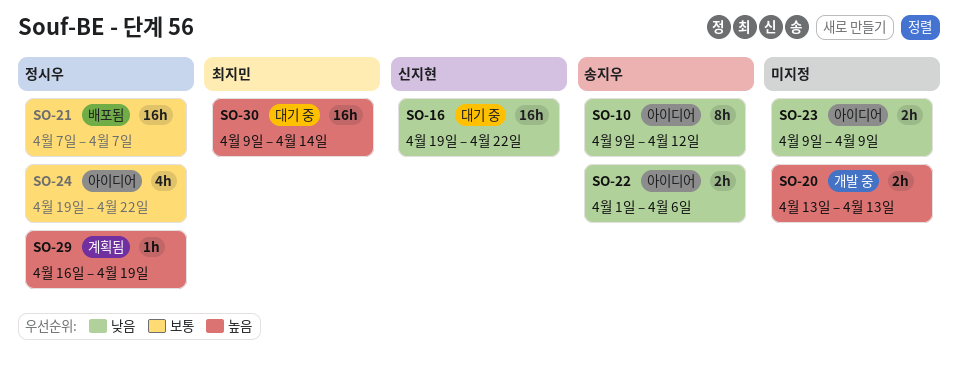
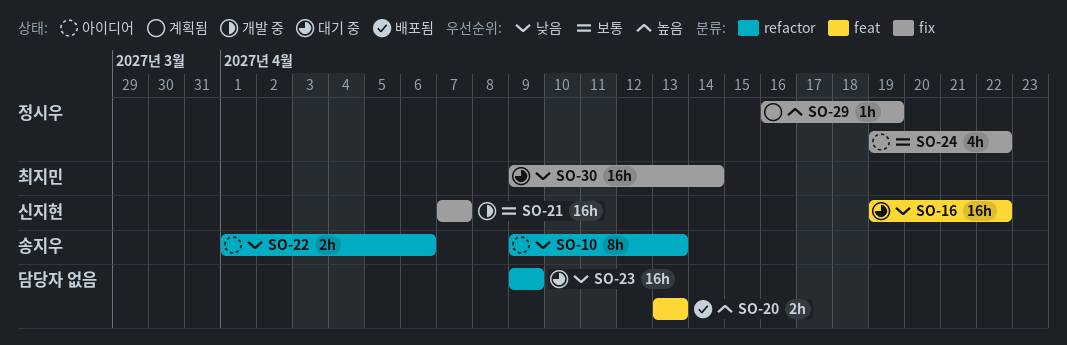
SO-10, due: Apr 12 -> Apr 13
SO-20, status: 개발 중 -> 배포됨
SO-21, status: 배포됨 -> 개발 중
SO-21, owner: 정시우 -> 신지현
SO-23, status: 아이디어 -> 대기 중
SO-23, estimate: 2h -> 16h
SO-30, priority: 높음 -> 낮음

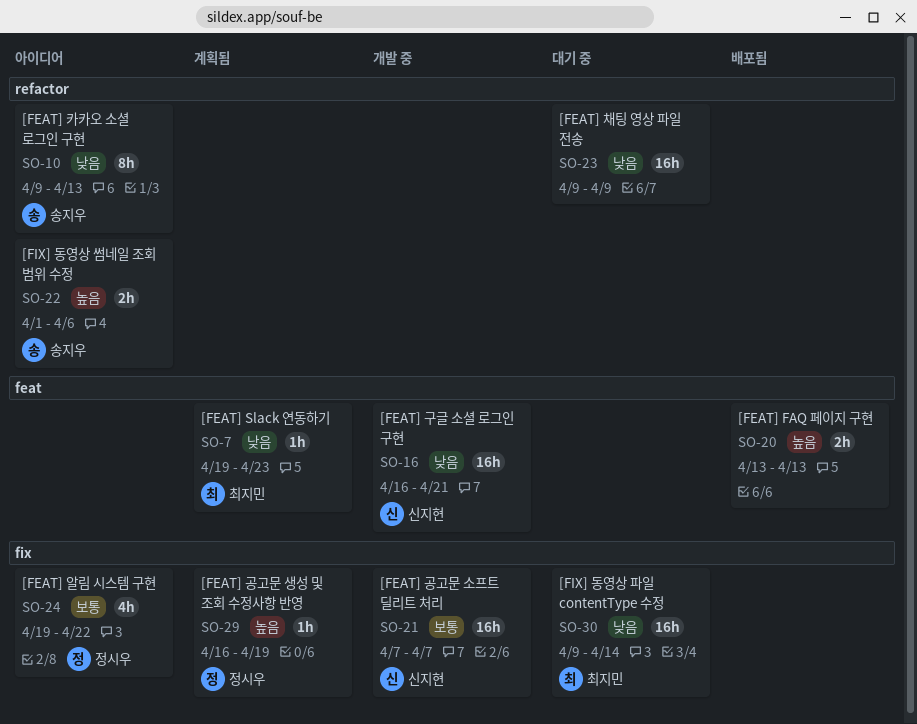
SO-7: none -> present
SO-16, status: 대기 중 -> 개발 중
SO-16, start: Apr 19 -> Apr 16
SO-16, due: Apr 22 -> Apr 21
SO-22, priority: 낮음 -> 높음

